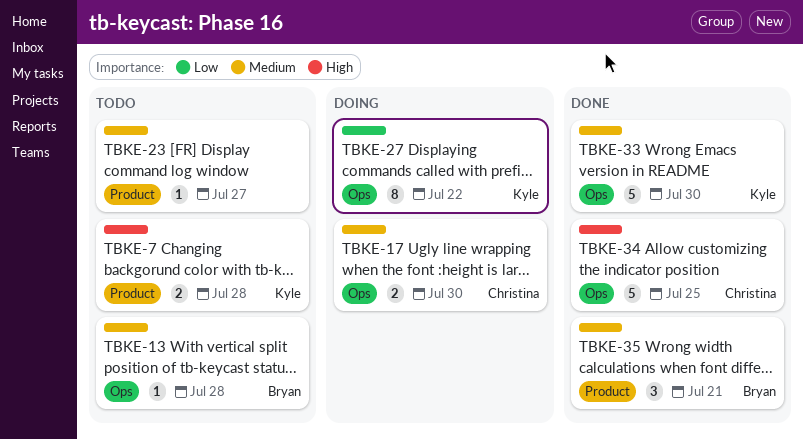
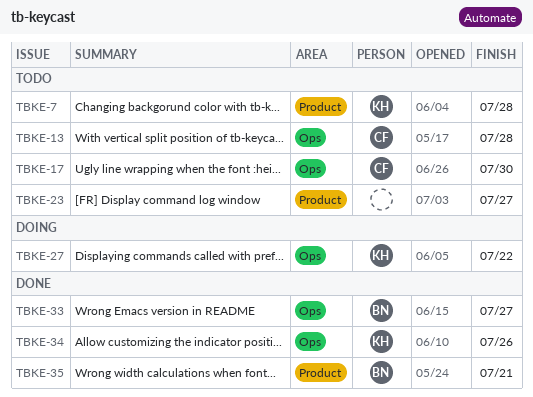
TBKE-13, owner: Bryan -> Christina
TBKE-17, status: Doing -> Todo
TBKE-33, owner: Kyle -> Bryan
TBKE-33, due: Jul 30 -> Jul 27
TBKE-34, owner: Christina -> Kyle
TBKE-34, due: Jul 25 -> Jul 26

